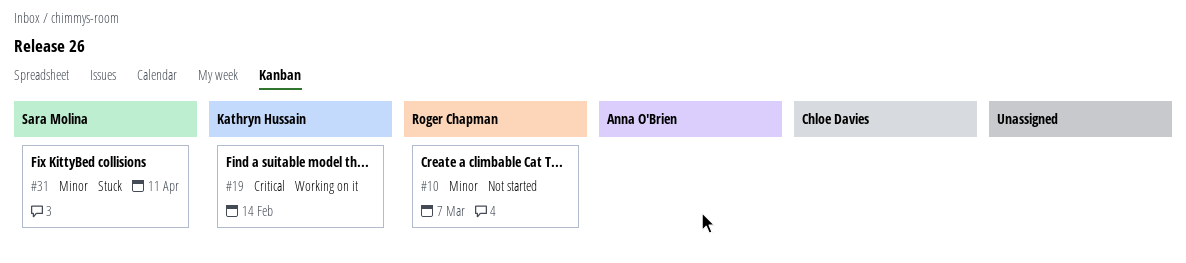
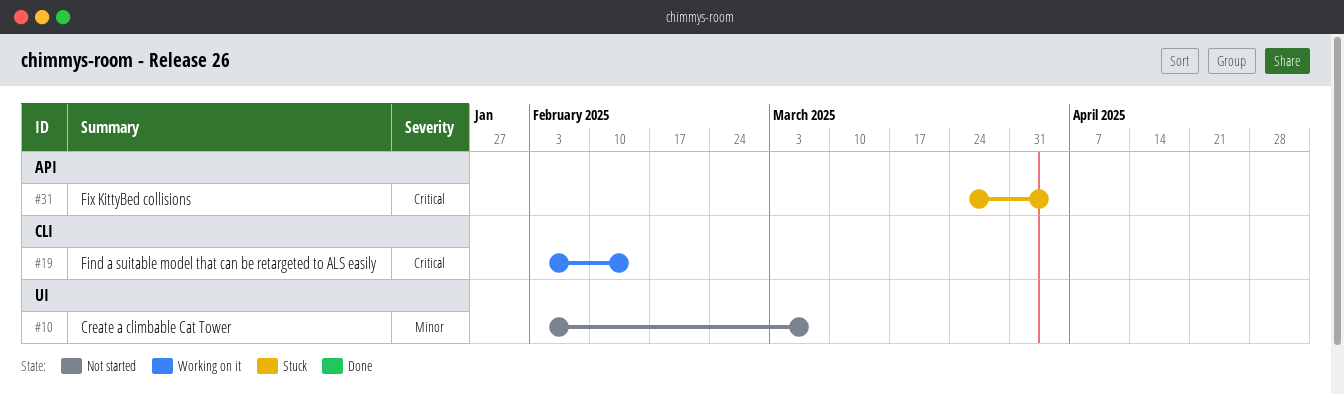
#31, priority: Minor -> Critical
#31, due: Apr 11 -> Apr 4

